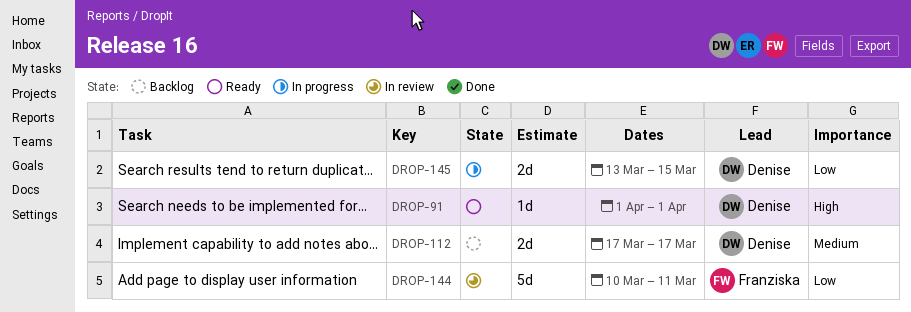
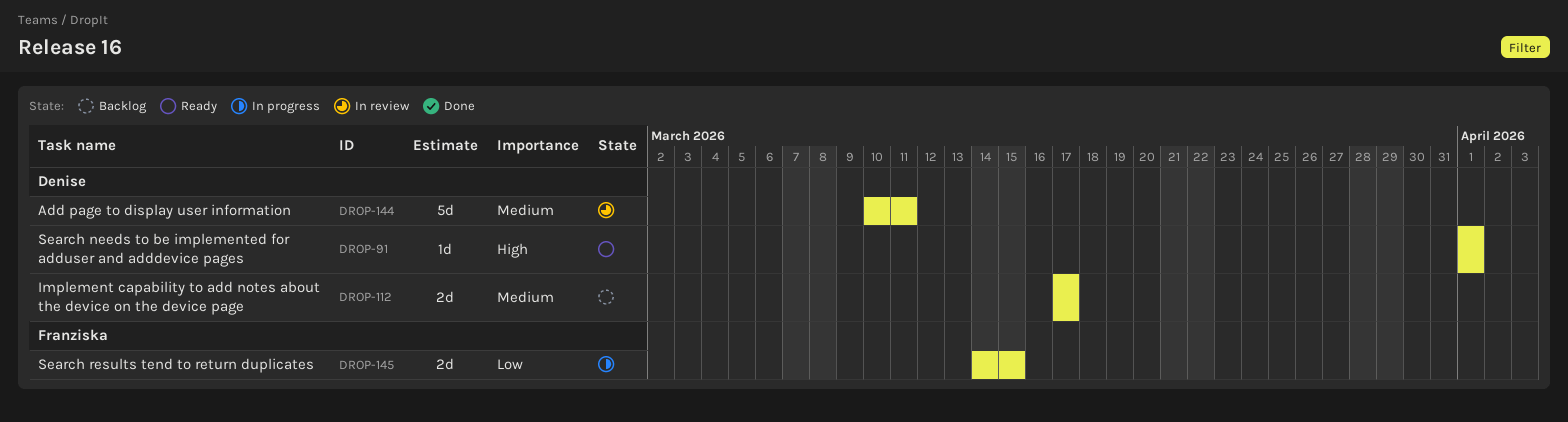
DROP-144, owner: Franziska -> Denise
DROP-144, priority: Low -> Medium
DROP-145, owner: Denise -> Franziska
DROP-145, start: Mar 13 -> Mar 14

